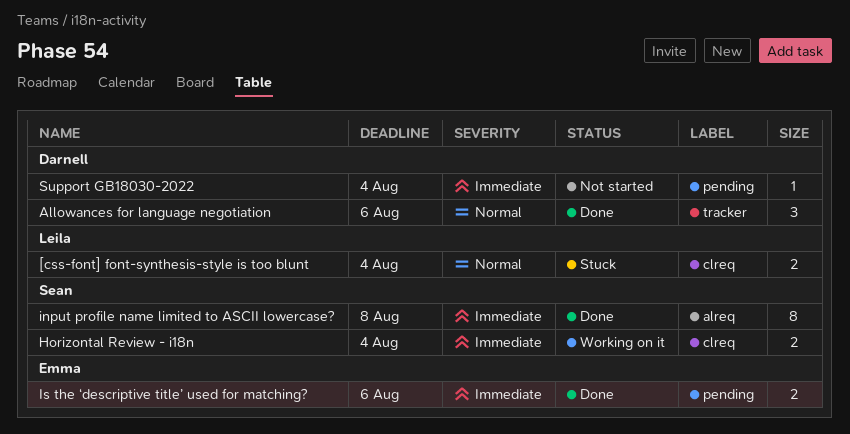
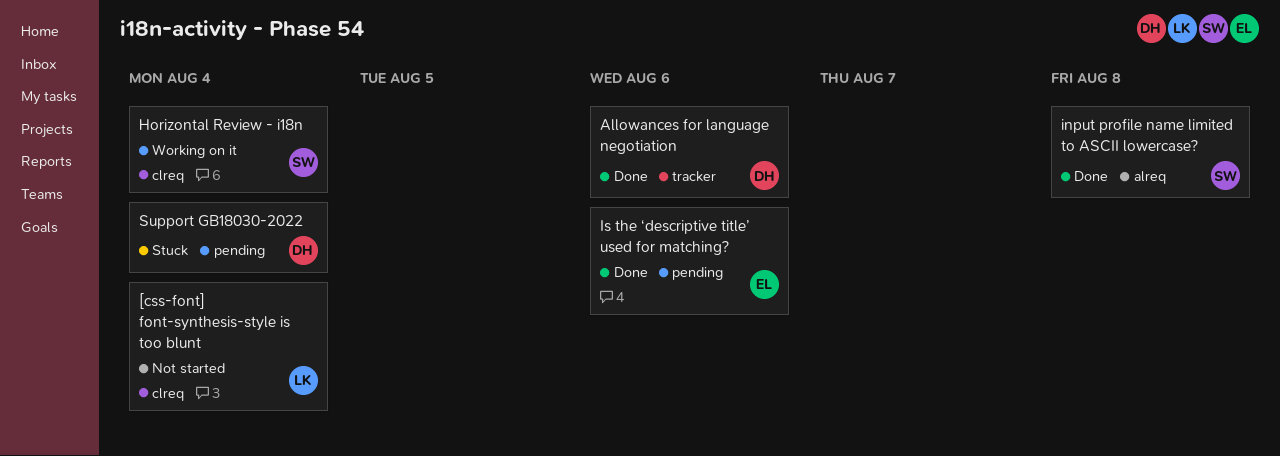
[css-font] font-synthesis-style is too blunt, status: Stuck -> Not started
Support GB18030-2022, status: Not started -> Stuck

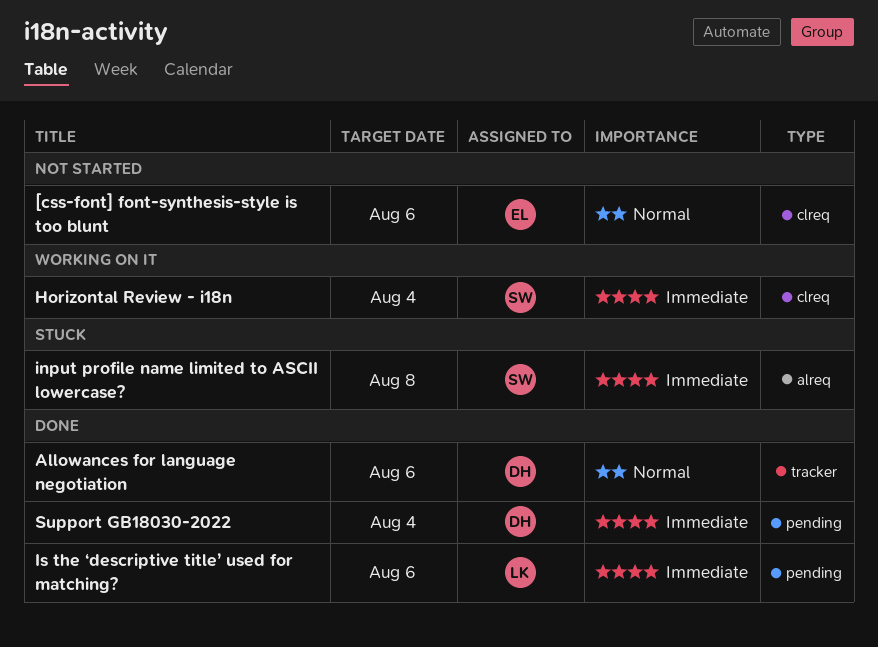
[css-font] font-synthesis-style is too blunt, owner: LK -> EL
[css-font] font-synthesis-style is too blunt, due: Aug 4 -> Aug 6
input profile name limited to ASCII lowercase?, status: Done -> Stuck
Is the ‘descriptive title’ used for matching?, owner: EL -> LK
Support GB18030-2022, status: Stuck -> Done

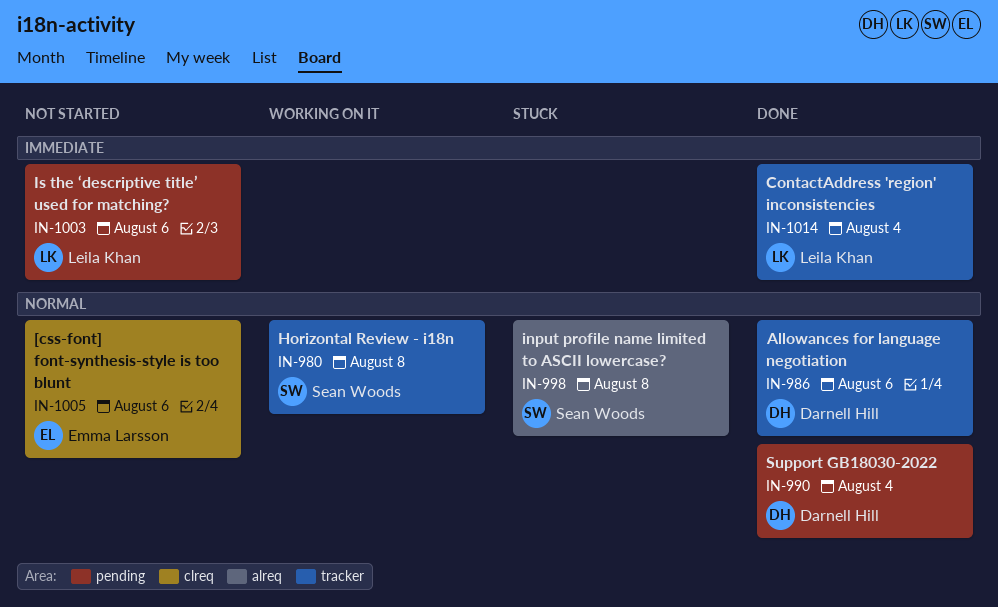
ContactAddress 'region' inconsistencies: none -> present
Horizontal Review - i18n, priority: Immediate -> Normal
Horizontal Review - i18n, label: clreq -> tracker
Horizontal Review - i18n, due: Aug 4 -> Aug 8
input profile name limited to ASCII lowercase?, priority: Immediate -> Normal
Is the ‘descriptive title’ used for matching?, status: Done -> Not started
Support GB18030-2022, priority: Immediate -> Normal

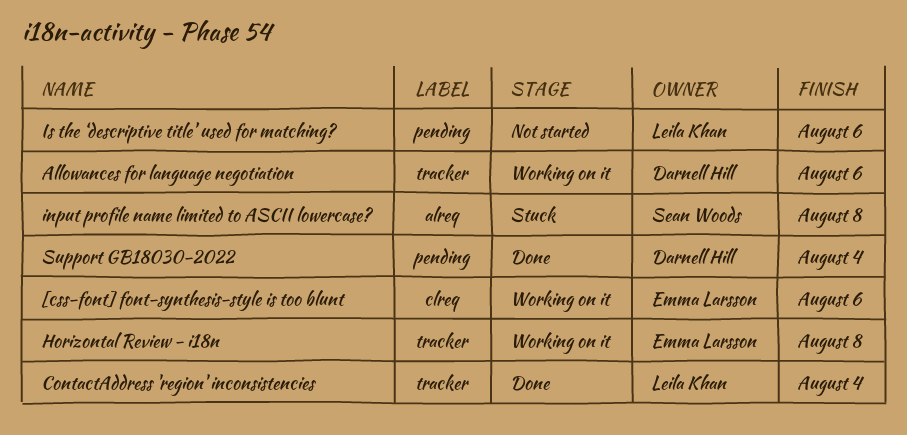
[css-font] font-synthesis-style is too blunt, status: Not started -> Working on it
Allowances for language negotiation, status: Done -> Working on it
Horizontal Review - i18n, owner: Sean Woods -> Emma Larsson

